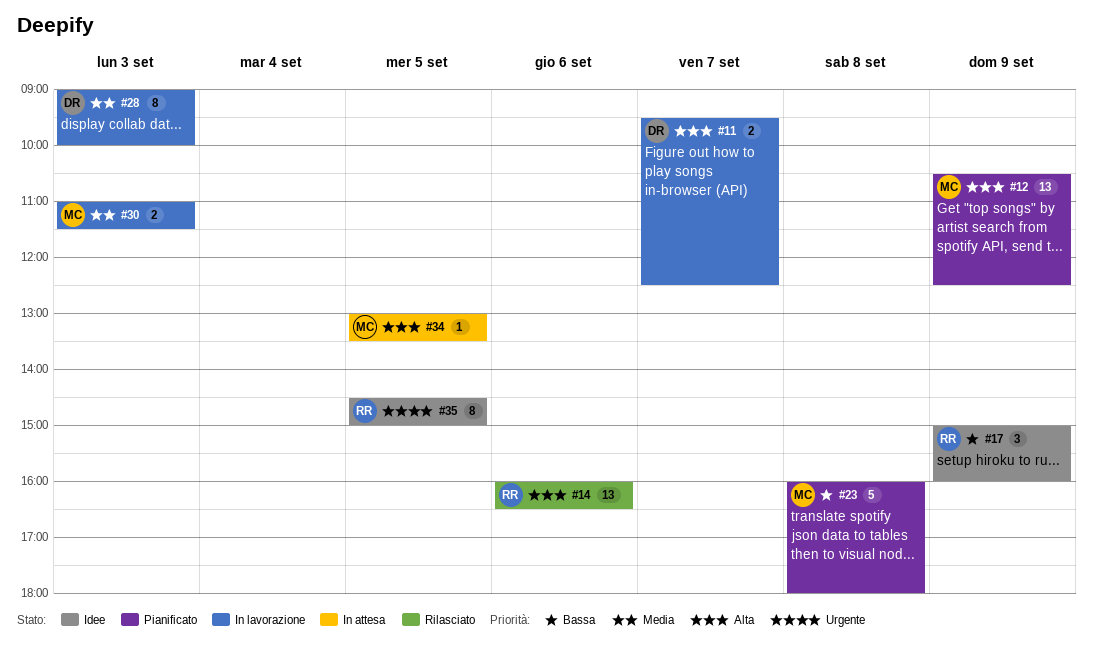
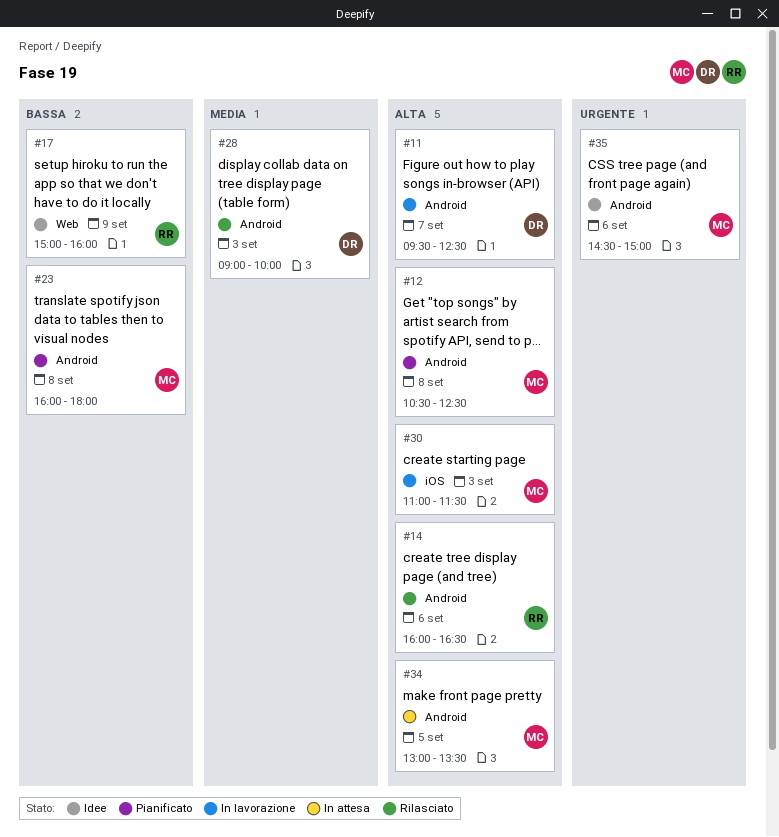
#12, day: Sep 9 -> Sep 8
#28, status: In lavorazione -> Rilasciato
#30, priority: Media -> Alta
#35, owner: RR -> MC
#35, day: Sep 5 -> Sep 6

